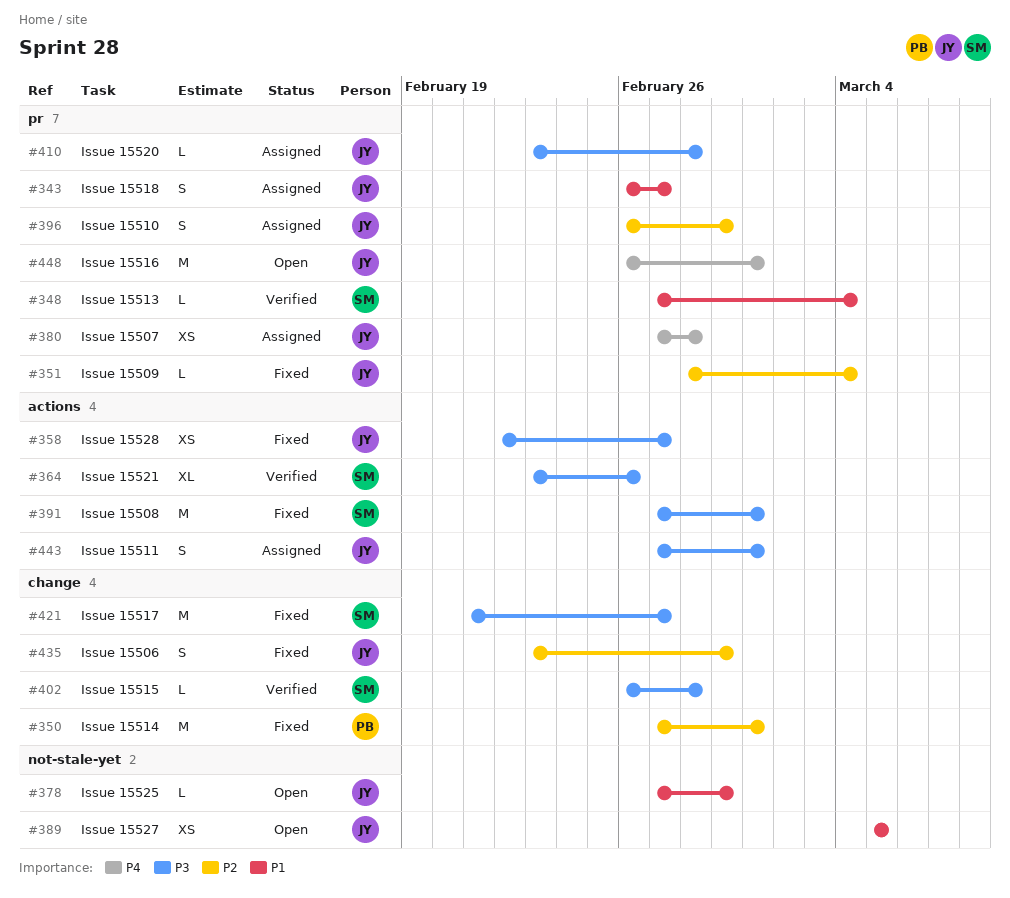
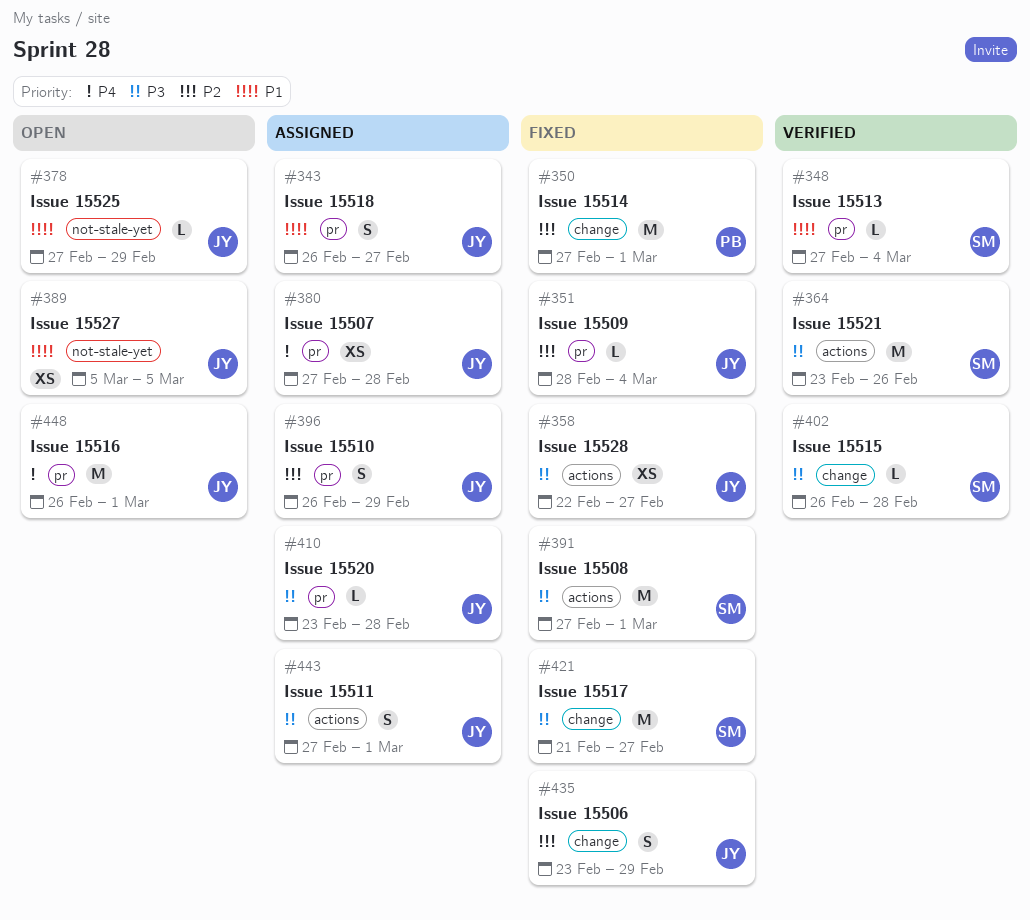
#364, estimate: XL -> M

